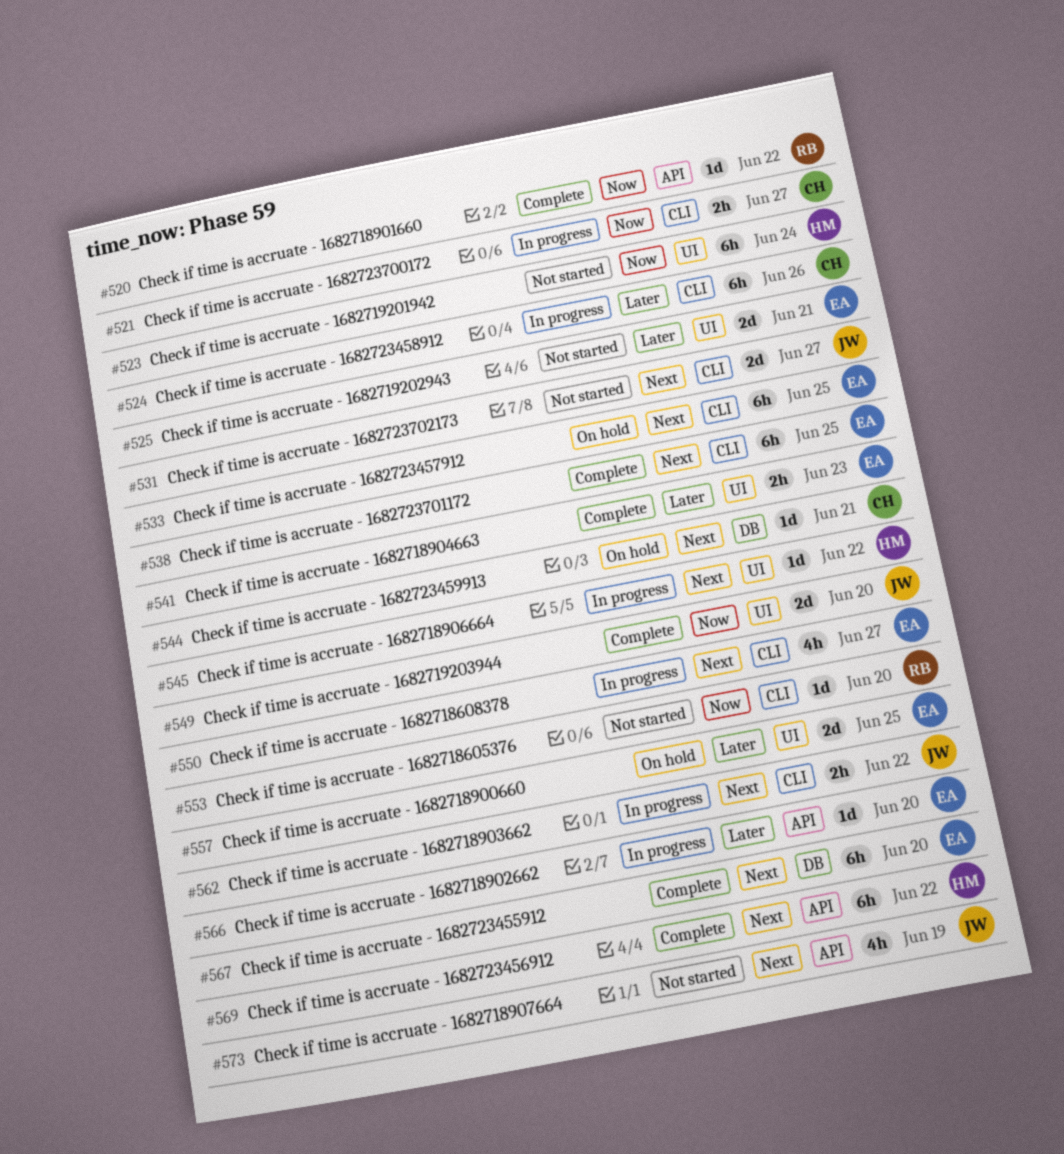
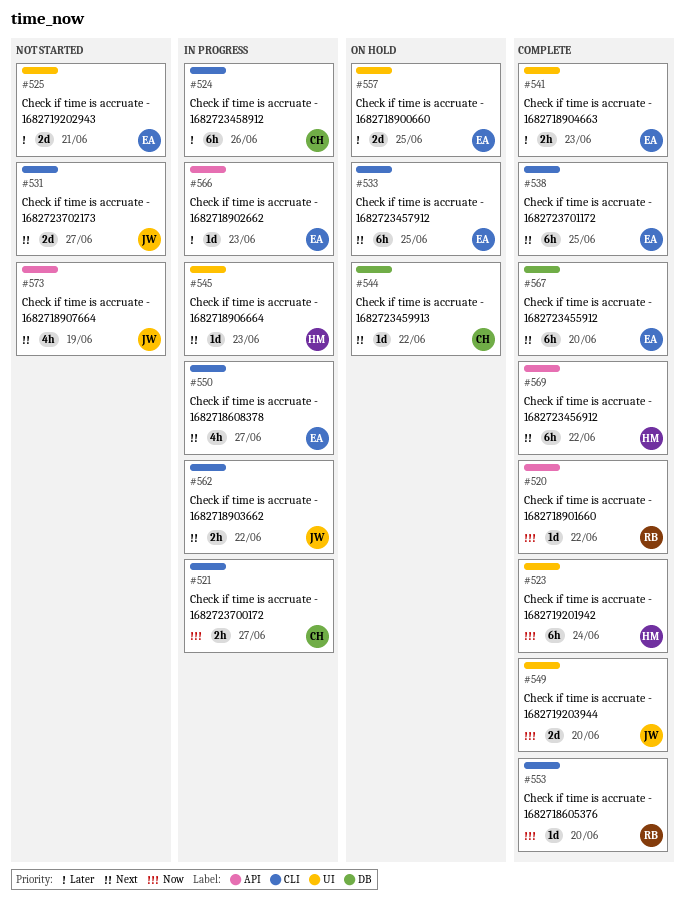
#523, status: Not started -> Complete
#544, due: Jun 21 -> Jun 22
#545, due: Jun 22 -> Jun 23
#553, status: Not started -> Complete
#566, due: Jun 20 -> Jun 23

